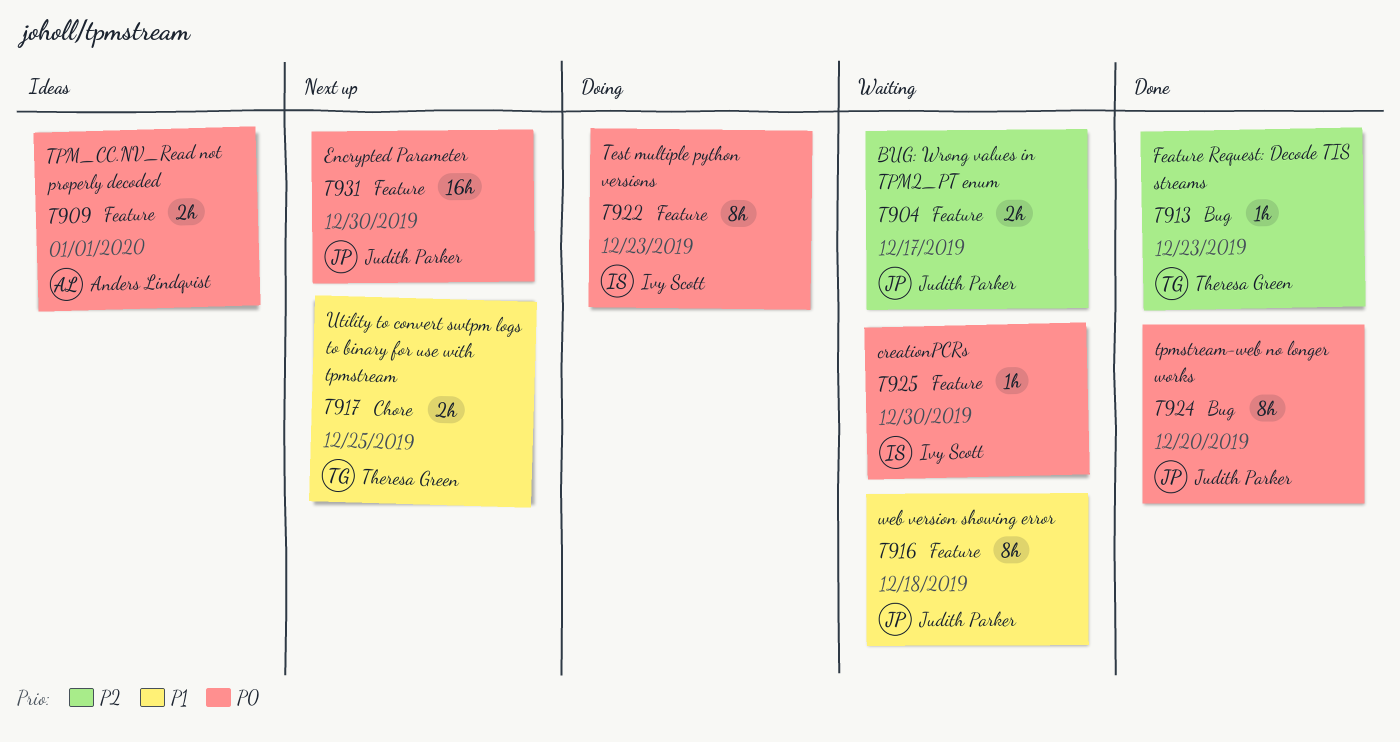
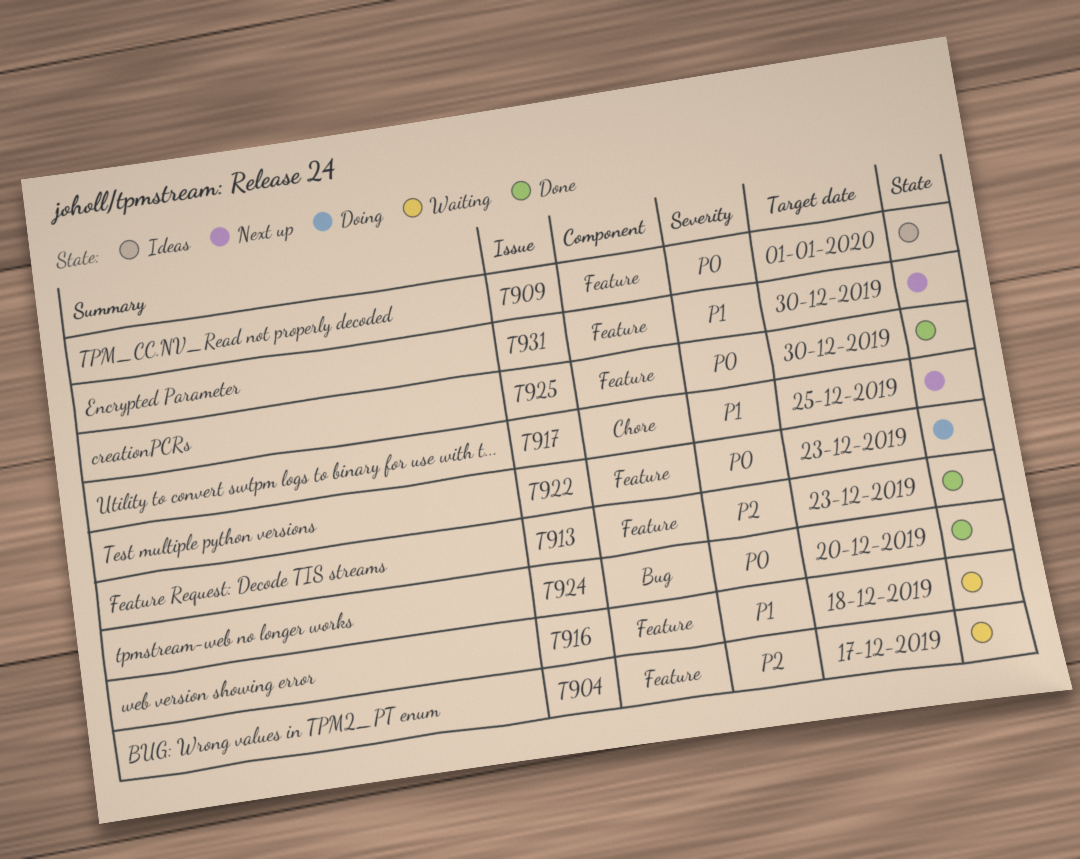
T913, label: Bug -> Feature
T925, status: Waiting -> Done
T931, priority: P0 -> P1

